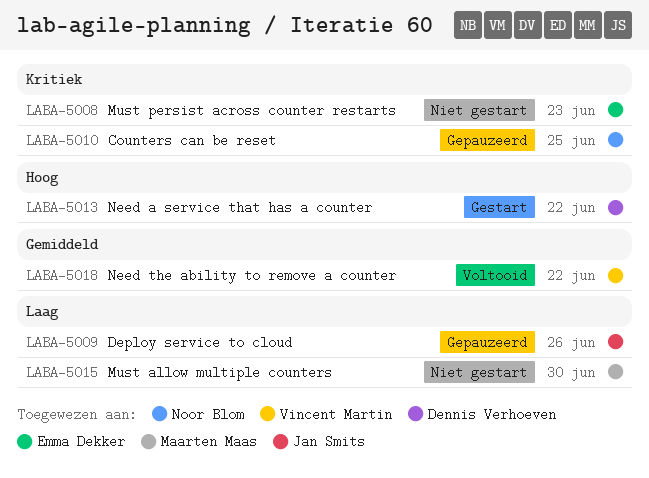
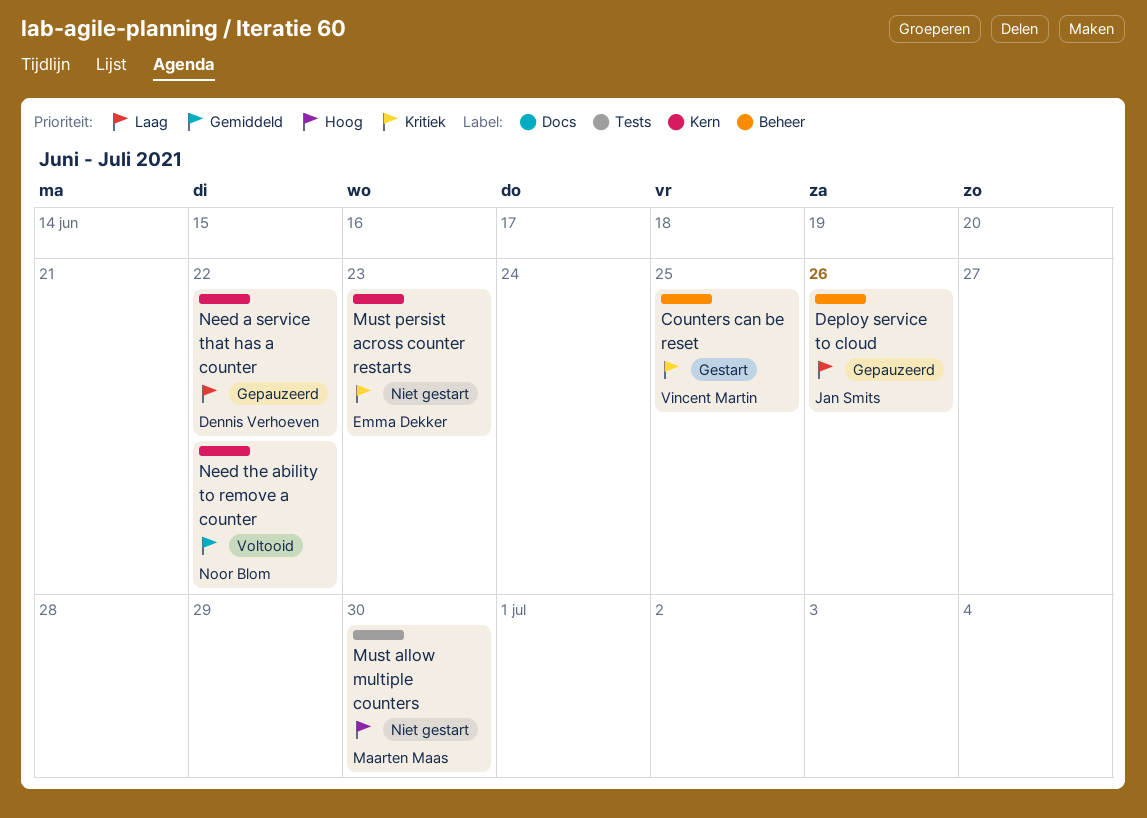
Counters can be reset, status: Gepauzeerd -> Gestart
Counters can be reset, owner: Noor Blom -> Vincent Martin
Must allow multiple counters, priority: Laag -> Hoog
Need a service that has a counter, status: Gestart -> Gepauzeerd
Need a service that has a counter, priority: Hoog -> Laag
Need the ability to remove a counter, owner: Vincent Martin -> Noor Blom

